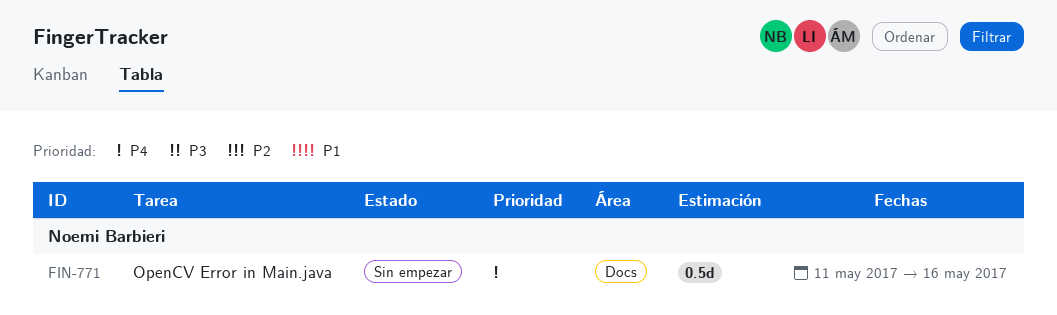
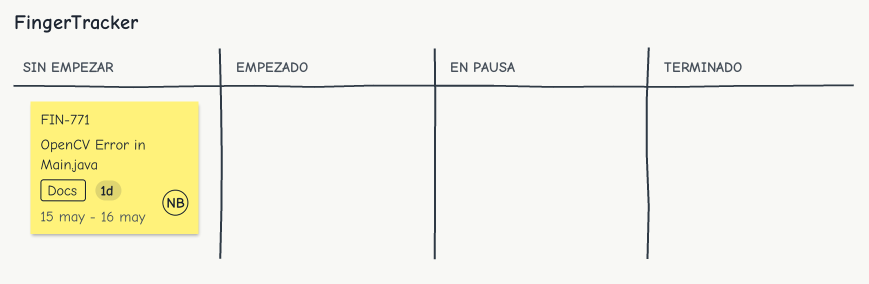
FIN-771, estimate: 0.5d -> 1d
FIN-771, start: May 11 -> May 15

